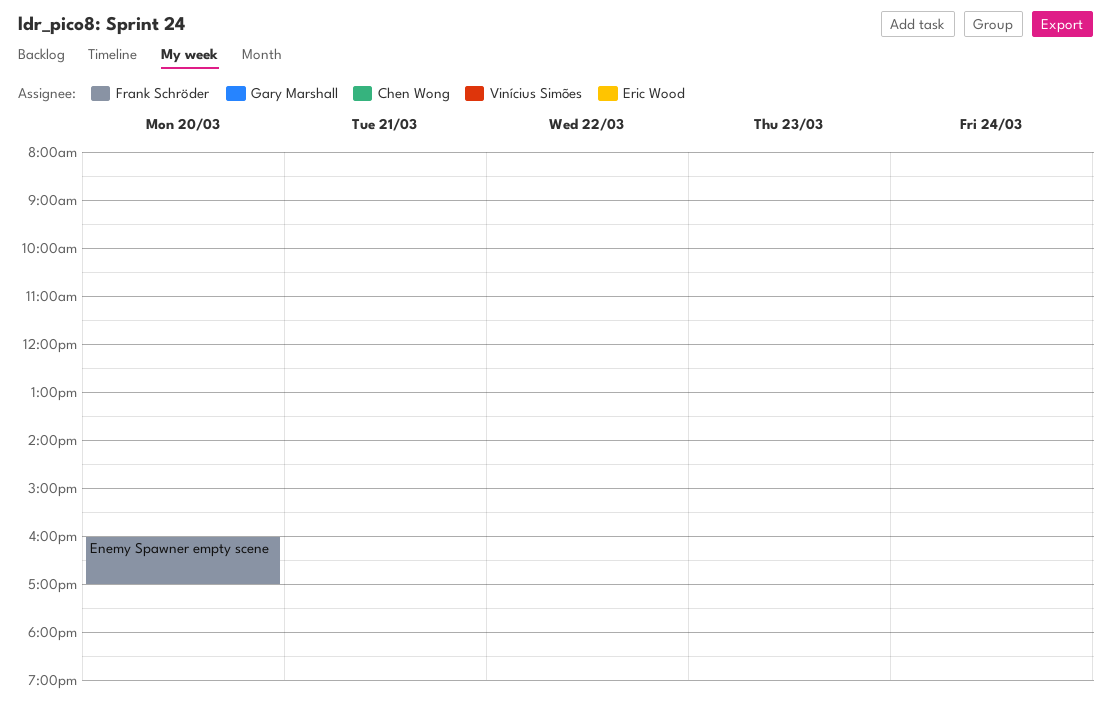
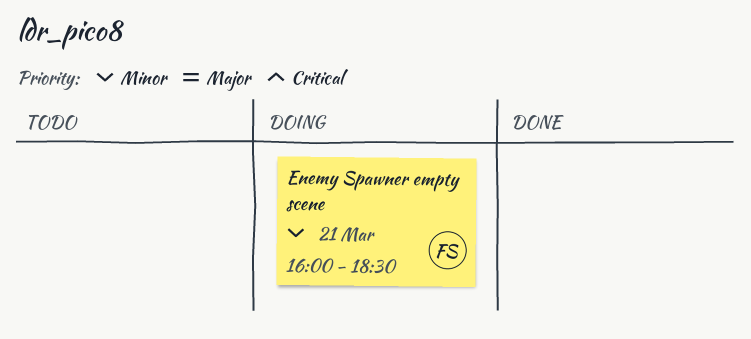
Enemy Spawner empty scene, day: Mar 20 -> Mar 21
Enemy Spawner empty scene, ends: 17:00 -> 18:30

